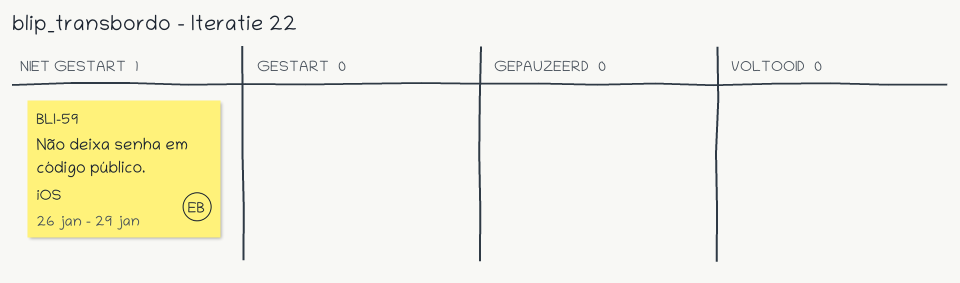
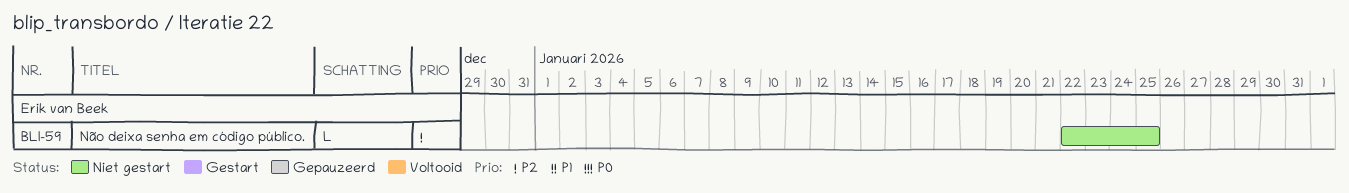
BLI-59, start: Jan 26 -> Jan 22
BLI-59, due: Jan 29 -> Jan 25

